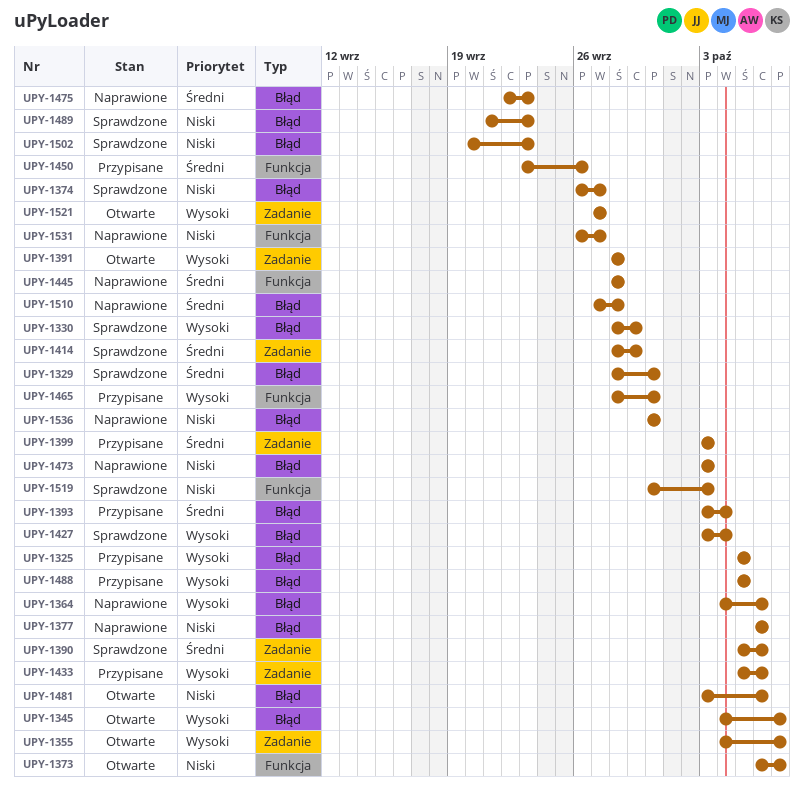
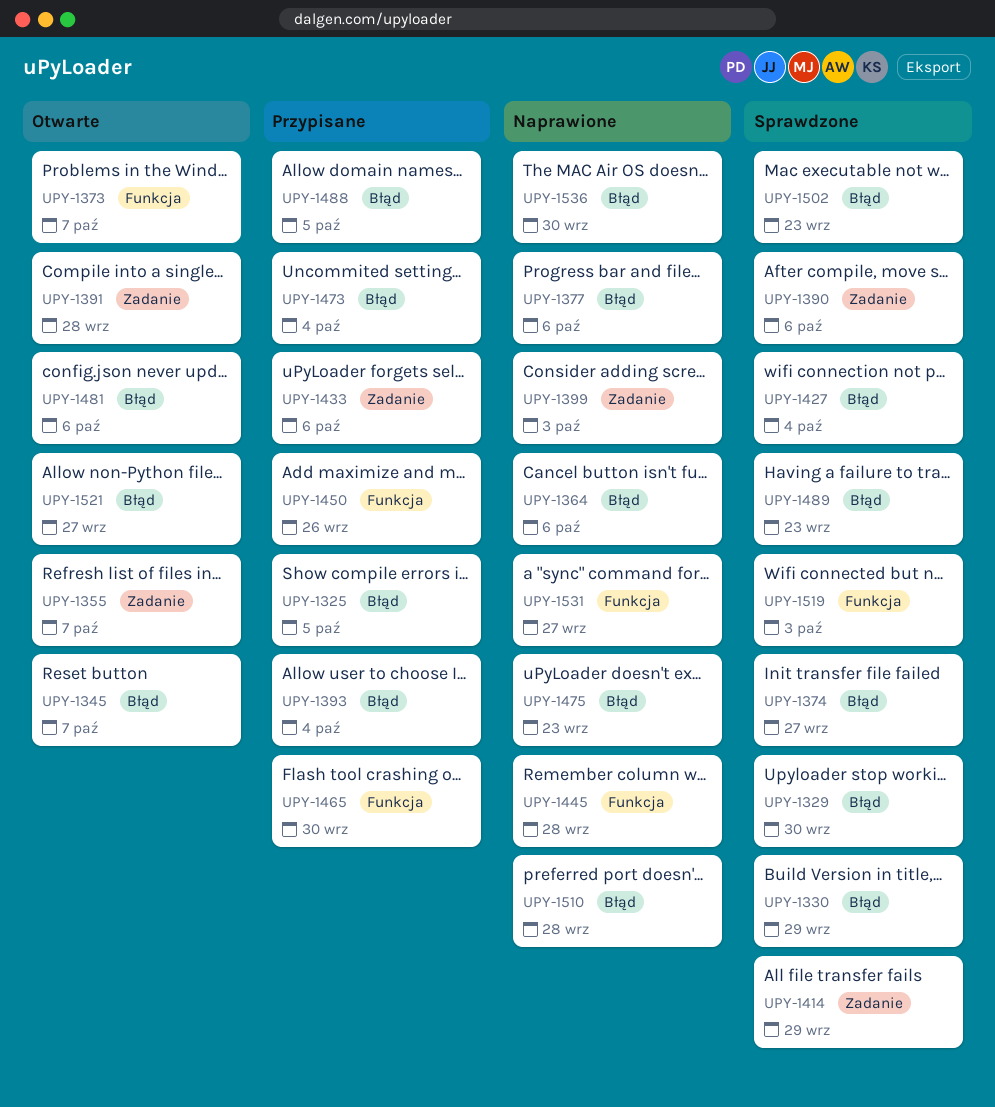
UPY-1399, status: Przypisane -> Naprawione
UPY-1473, status: Naprawione -> Przypisane
UPY-1473, due: Oct 3 -> Oct 4
UPY-1521, label: Zadanie -> Błąd

